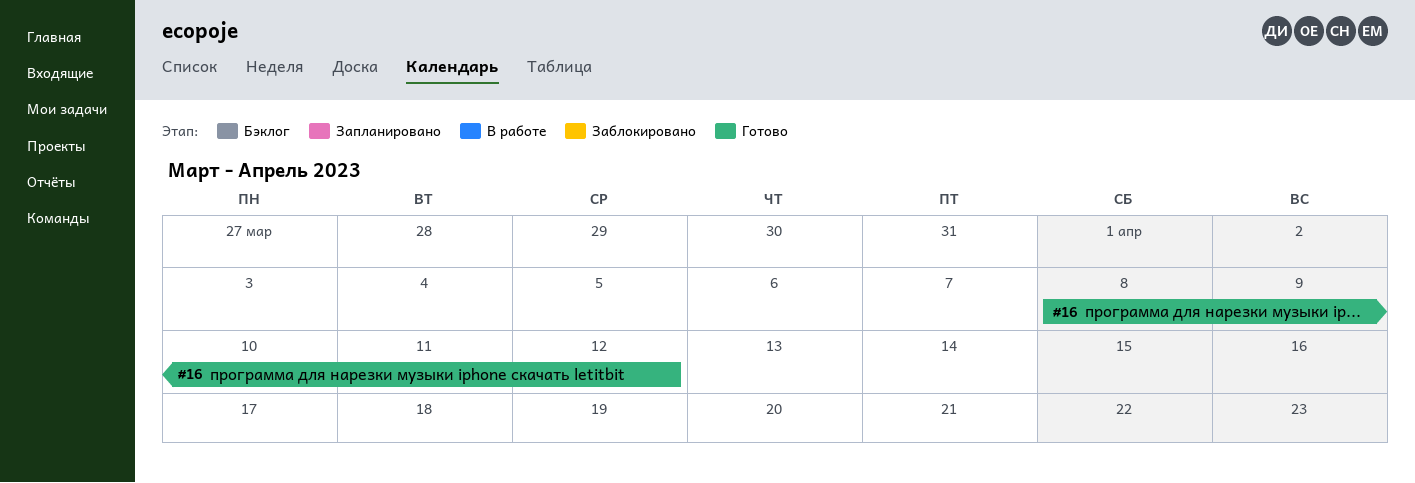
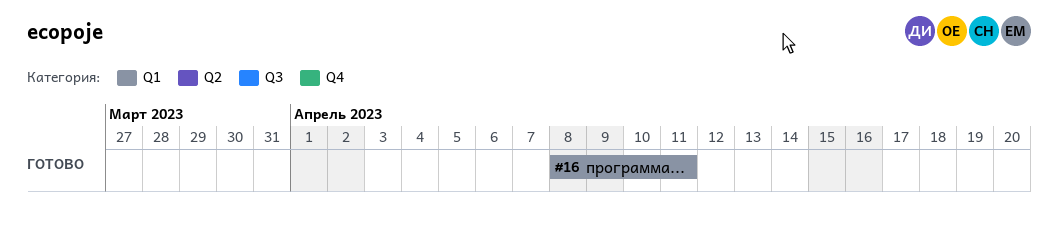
#16, due: Apr 12 -> Apr 11

